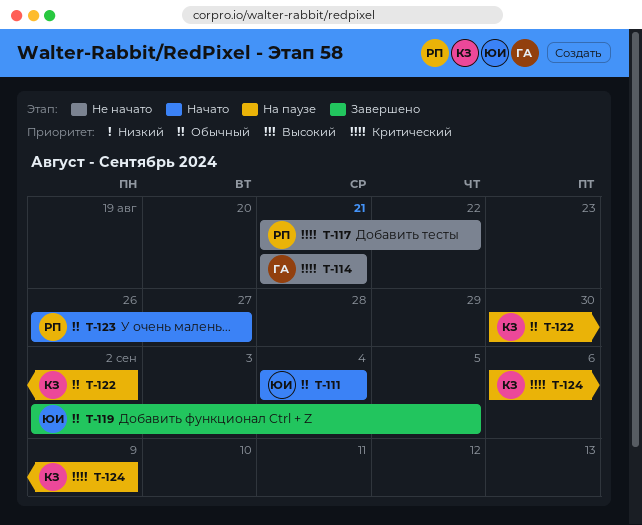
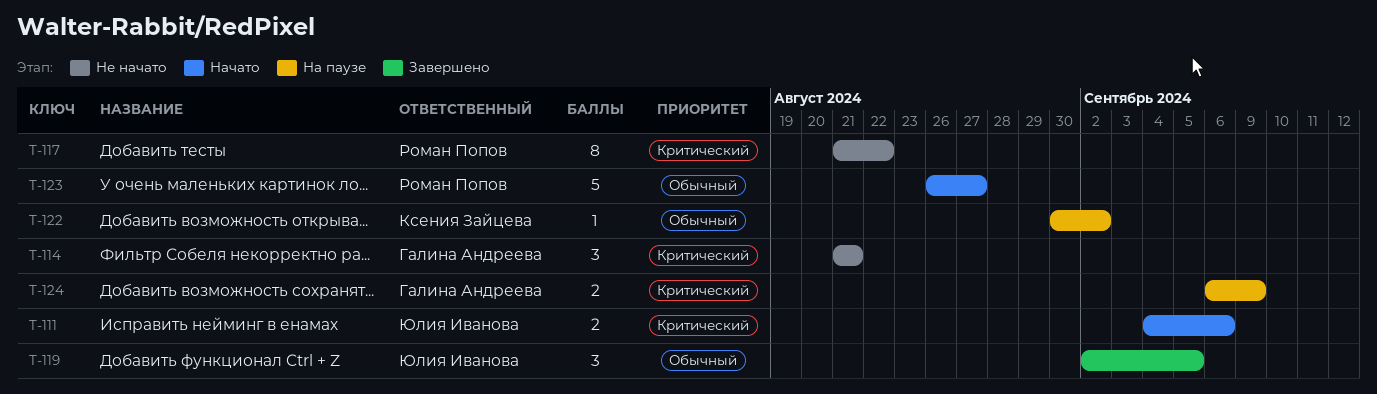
T-111, priority: Обычный -> Критический
T-111, due: Sep 4 -> Sep 6
T-124, owner: Ксения Зайцева -> Галина Андреева

